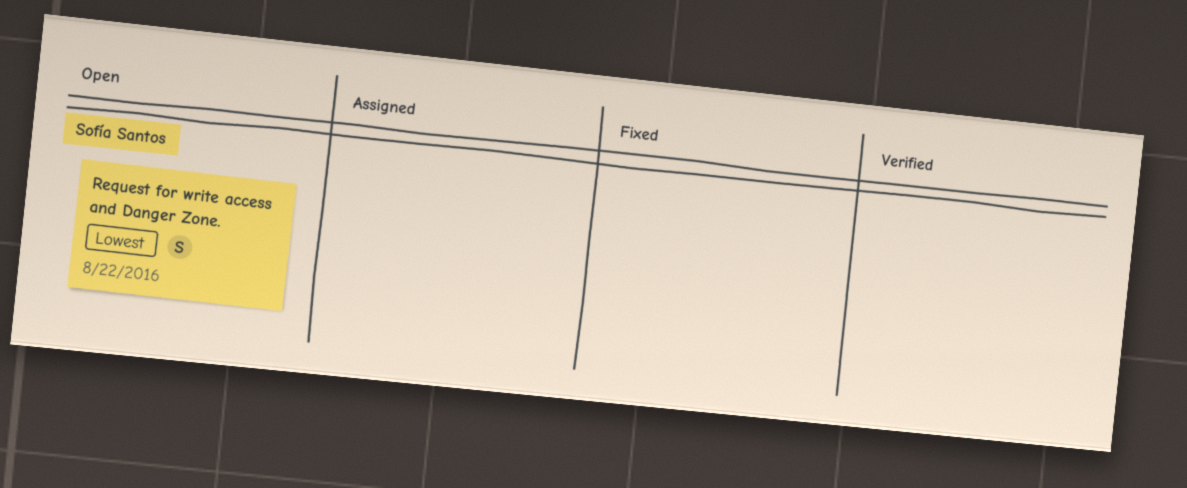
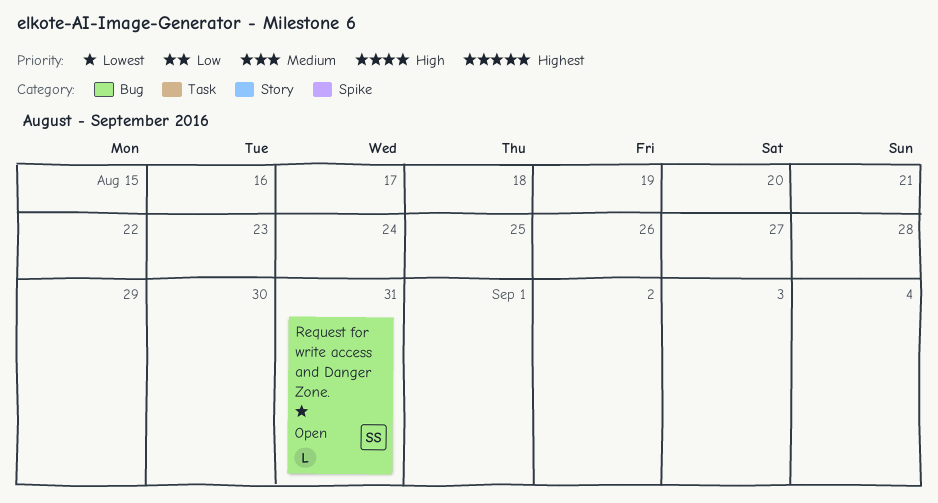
Request for write access and Danger Zone., estimate: S -> L
Request for write access and Danger Zone., due: Aug 22 -> Aug 31

